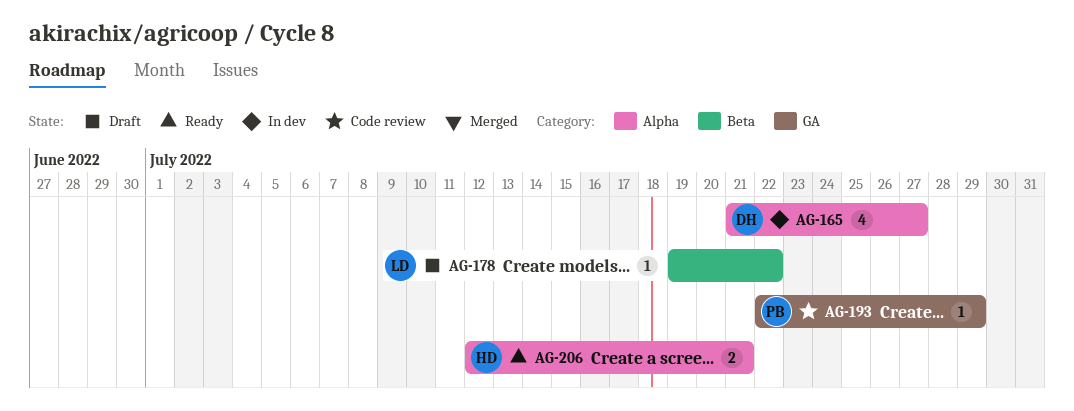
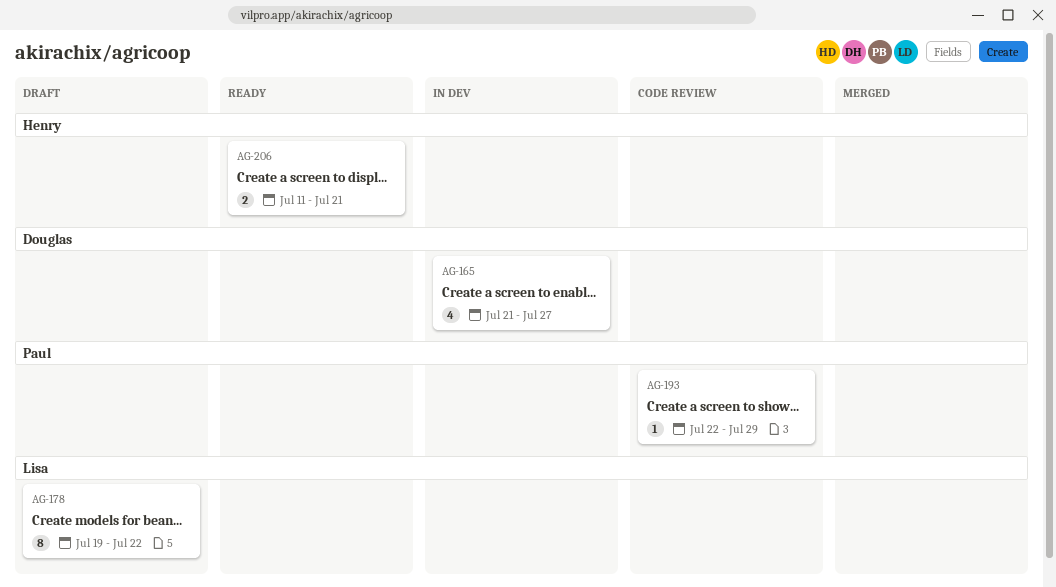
AG-178, estimate: 1 -> 8
AG-206, start: Jul 12 -> Jul 11

